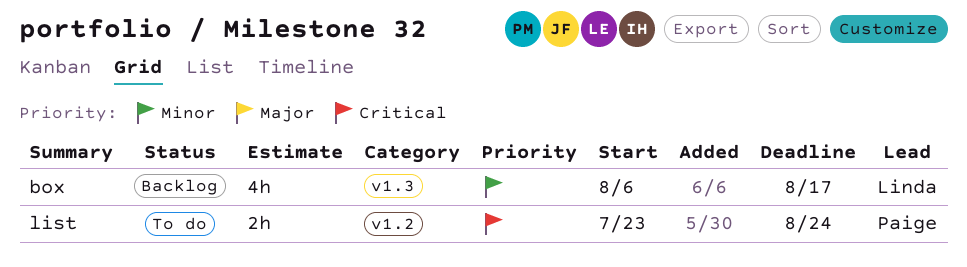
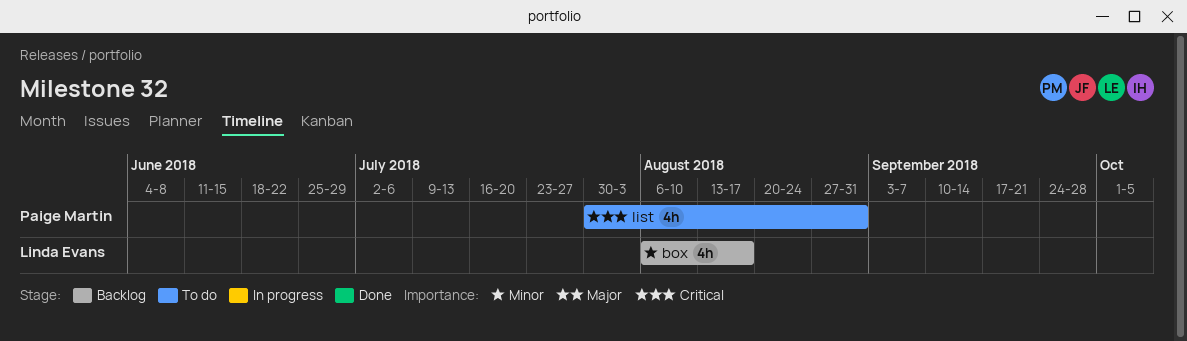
list, estimate: 2h -> 4h
list, start: Jul 23 -> Jul 30
list, due: Aug 24 -> Aug 31

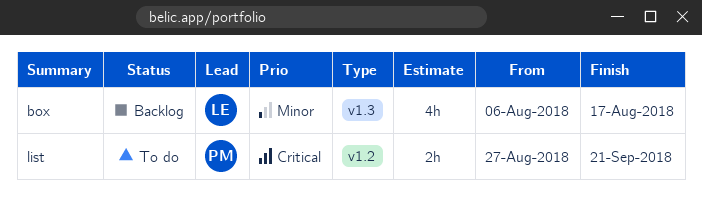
list, estimate: 4h -> 2h
list, start: Jul 30 -> Aug 27
list, due: Aug 31 -> Sep 21

